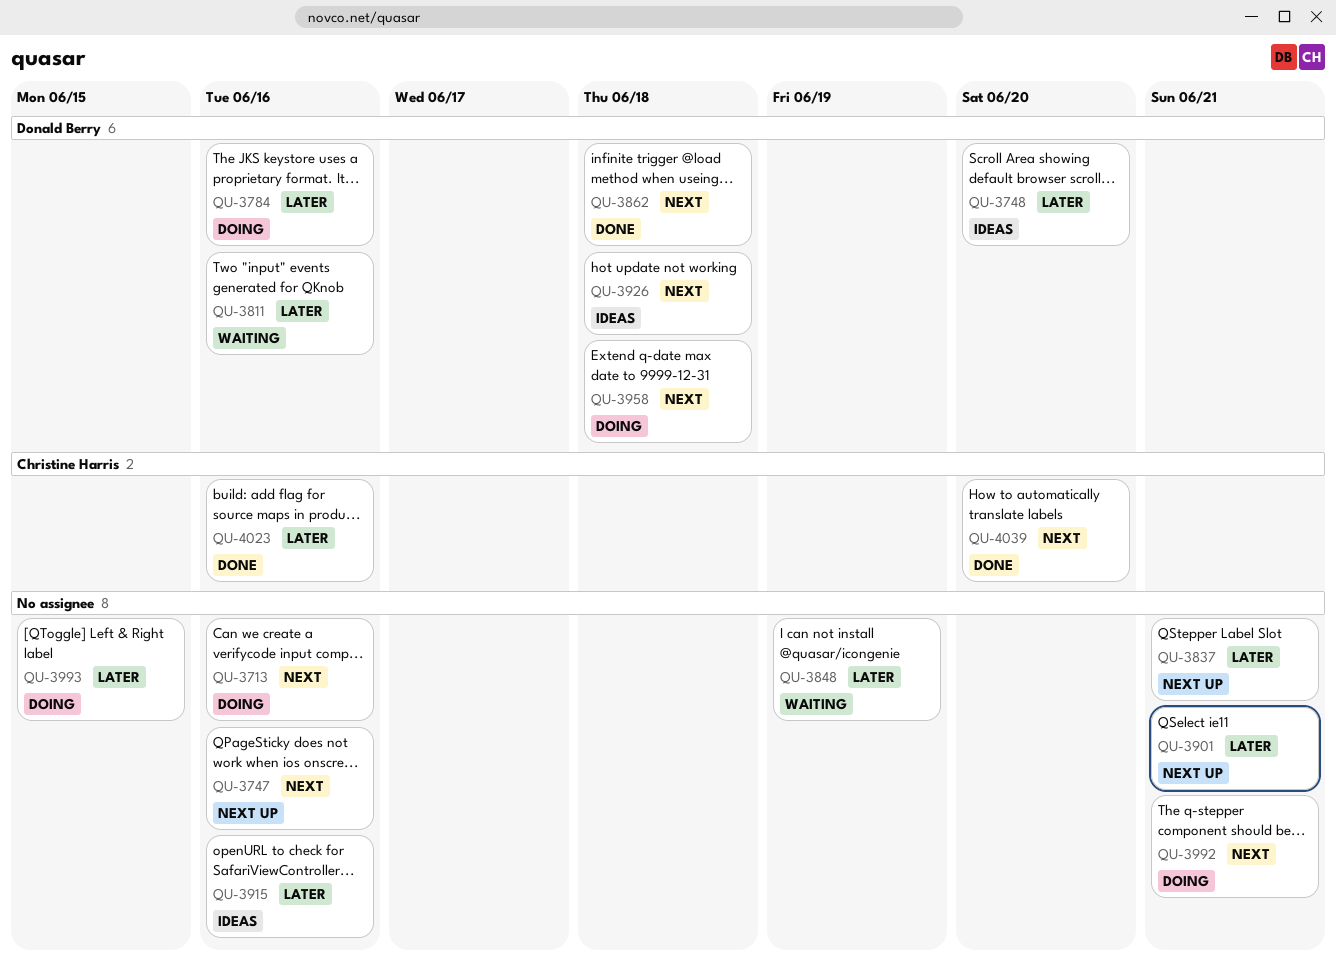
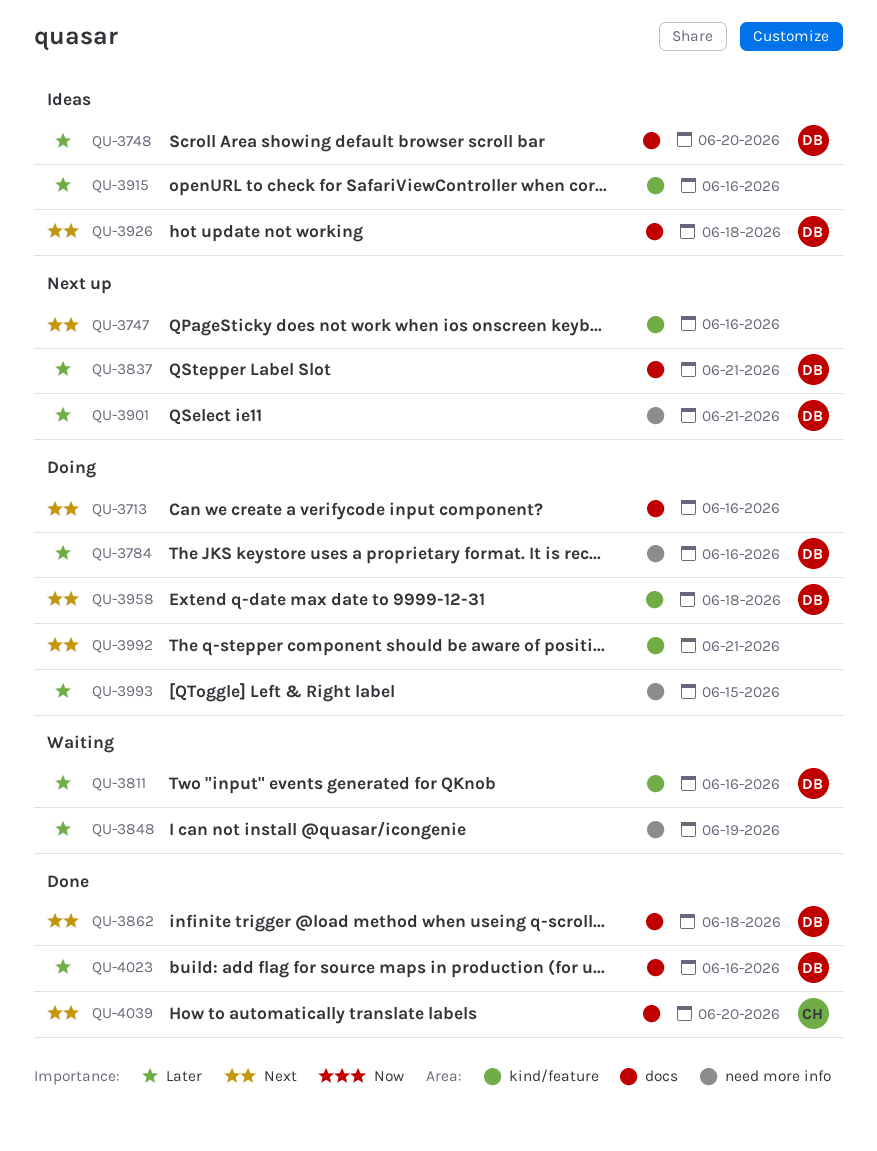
QU-3837, owner: none -> Donald Berry
QU-3901, owner: none -> Donald Berry
QU-4023, owner: Christine Harris -> Donald Berry

